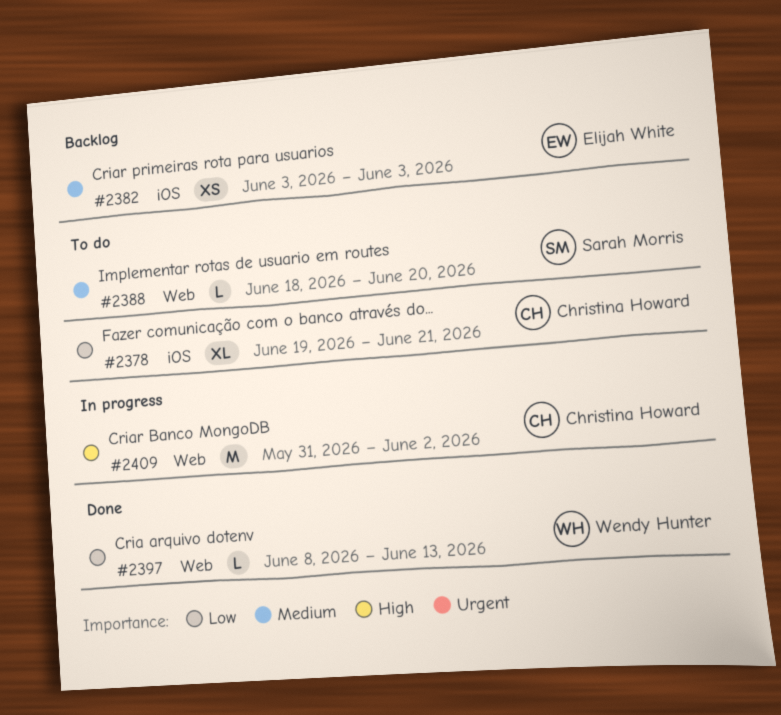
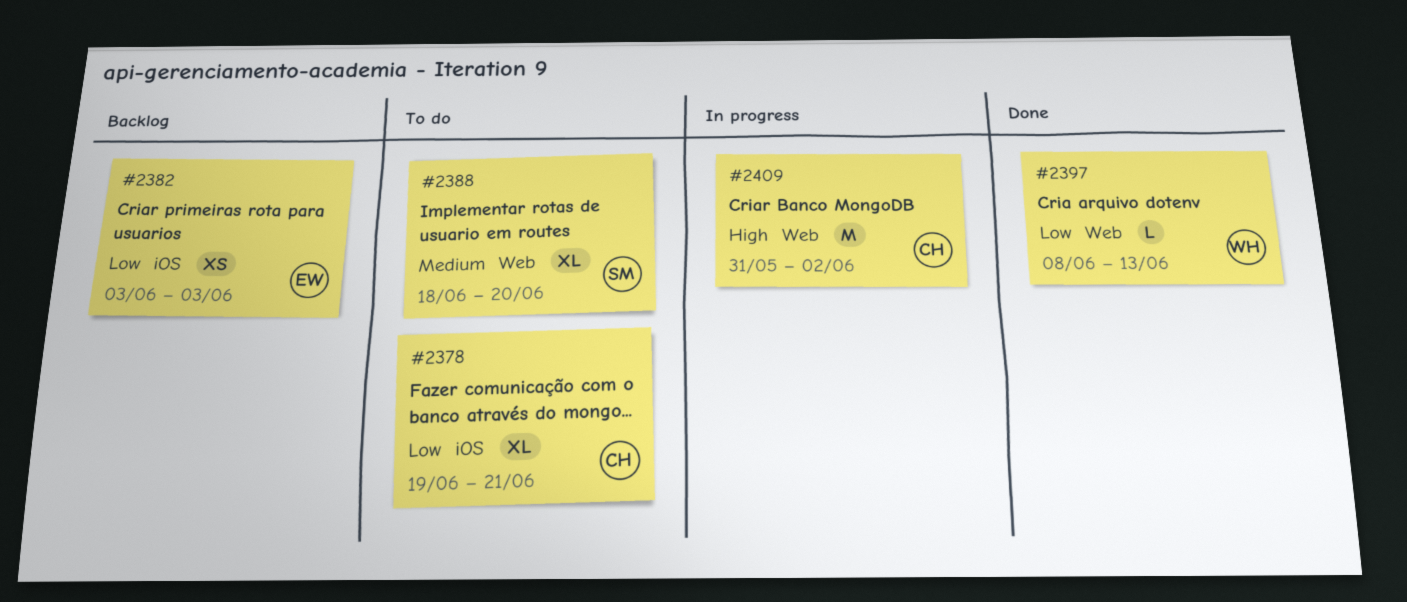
#2382, priority: Medium -> Low
#2388, estimate: L -> XL

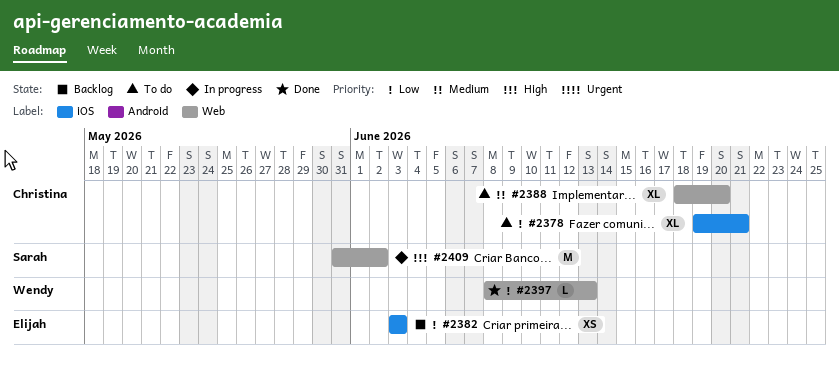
#2388, owner: Sarah -> Christina
#2409, owner: Christina -> Sarah

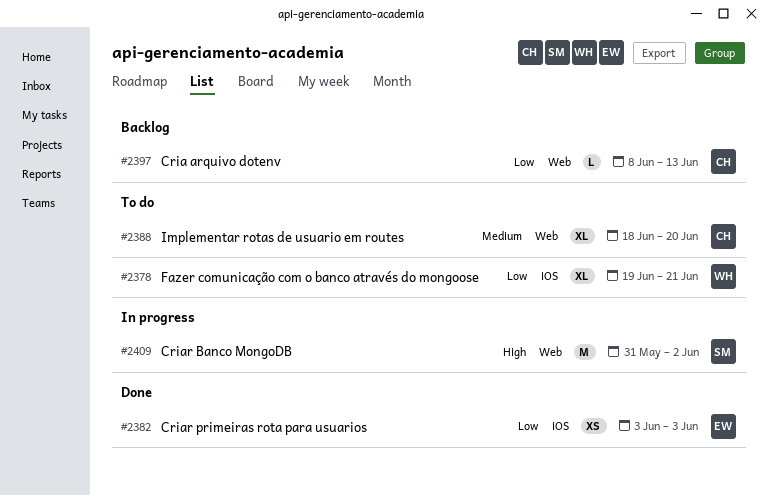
#2378, owner: Christina -> Wendy
#2382, status: Backlog -> Done
#2397, status: Done -> Backlog
#2397, owner: Wendy -> Christina

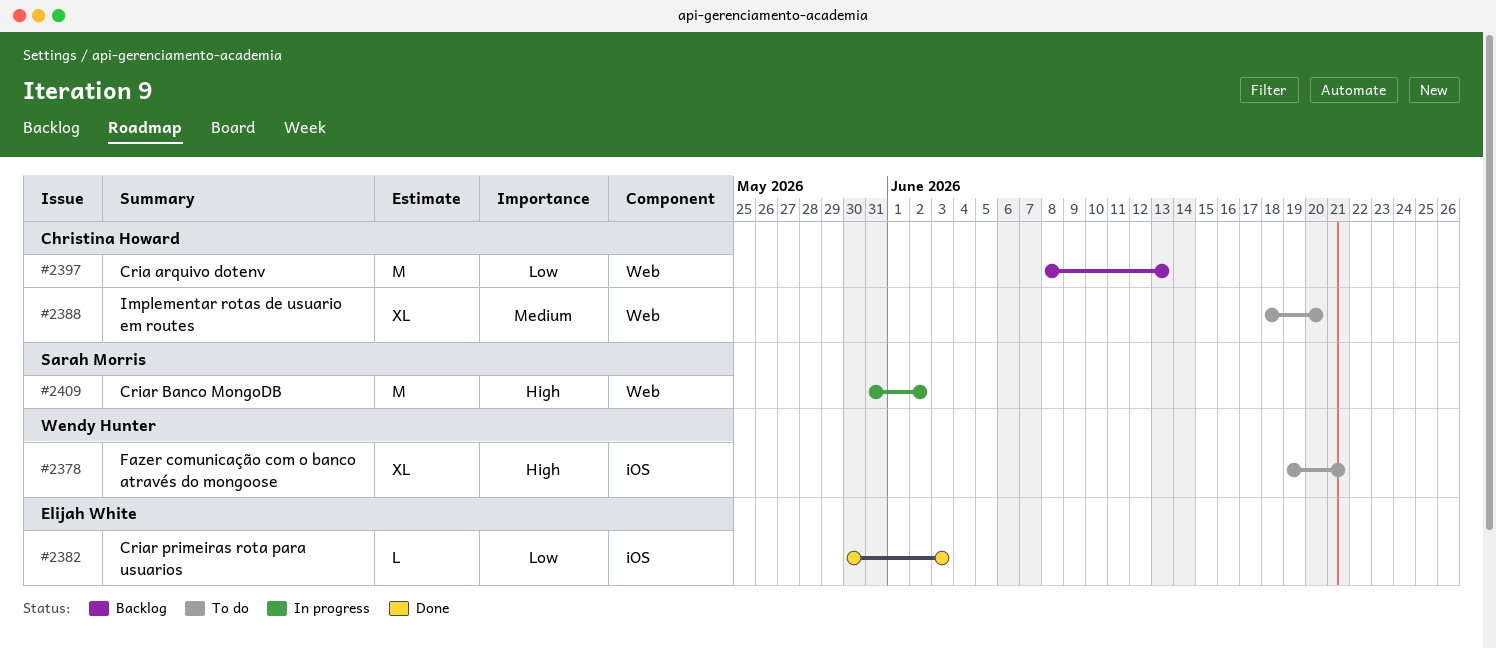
#2378, priority: Low -> High
#2382, estimate: XS -> L
#2382, start: Jun 3 -> May 30
#2397, estimate: L -> M

